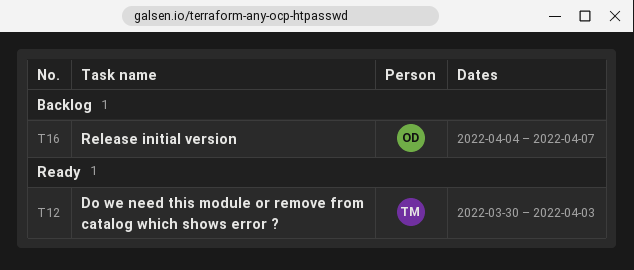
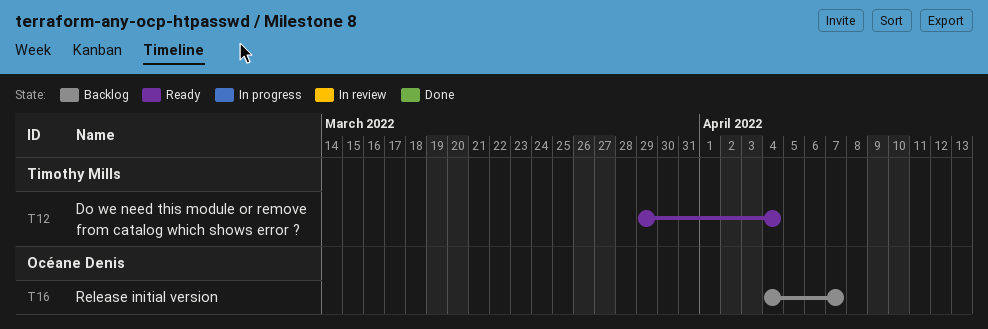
T12, start: Mar 30 -> Mar 29
T12, due: Apr 3 -> Apr 4

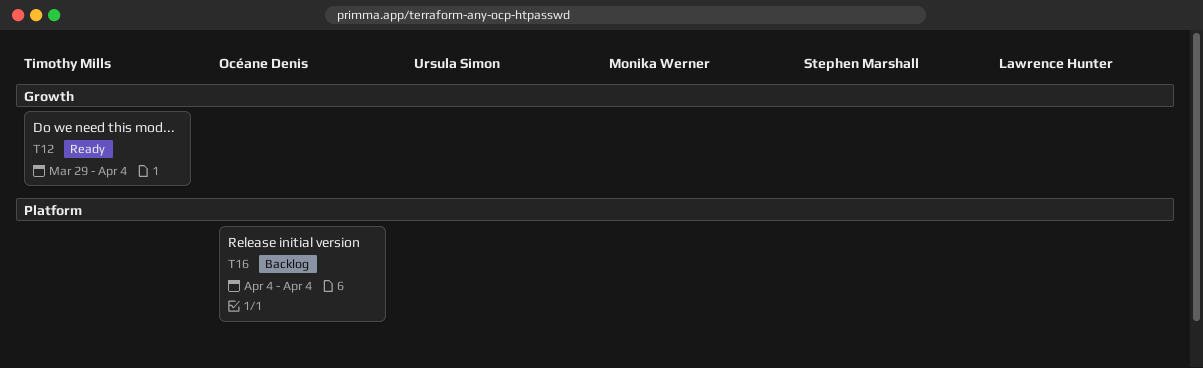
T16, due: Apr 7 -> Apr 4

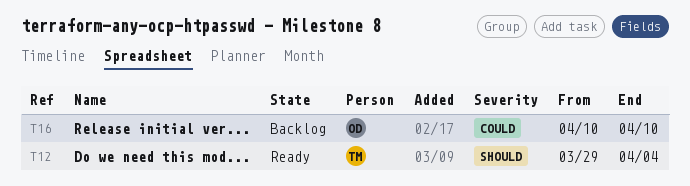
T16, start: Apr 4 -> Apr 10
T16, due: Apr 4 -> Apr 10

